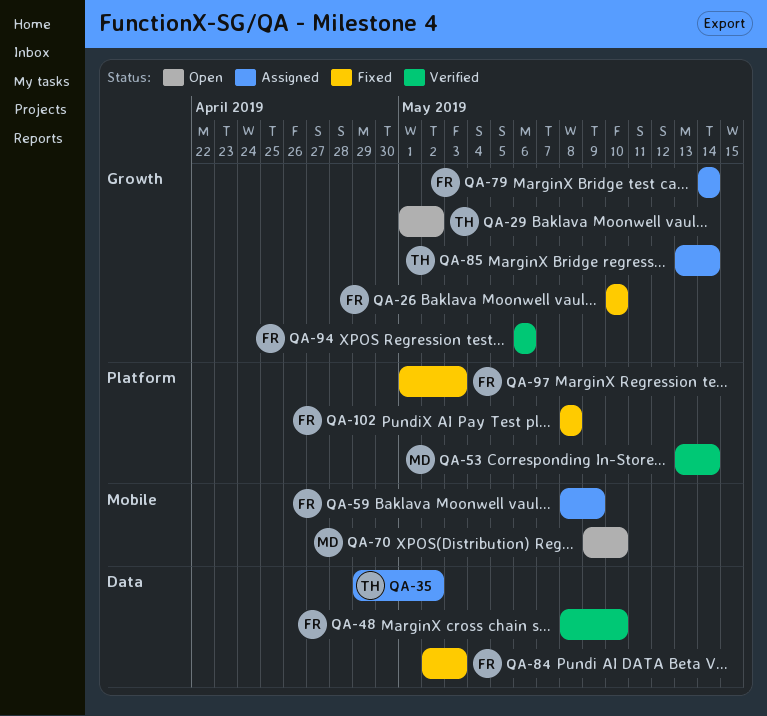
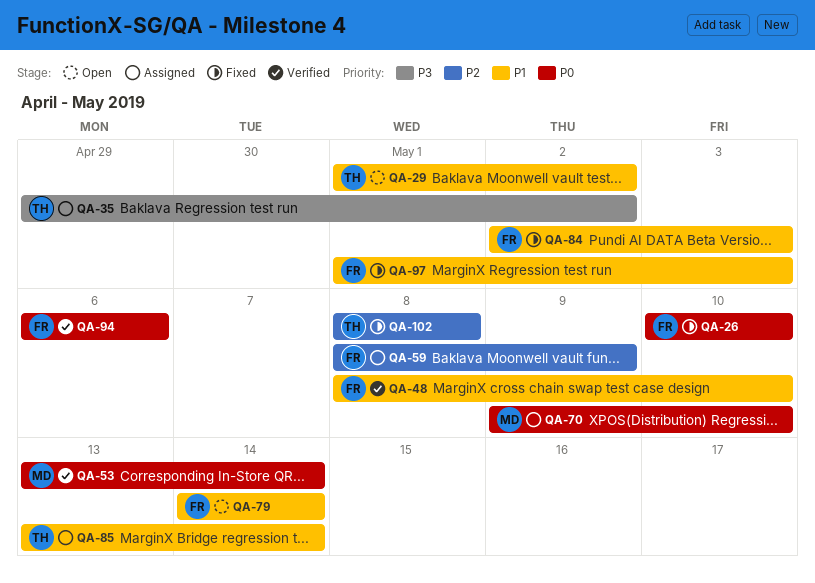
QA-70, status: Open -> Assigned
QA-79, status: Assigned -> Open
QA-102, owner: FR -> TH

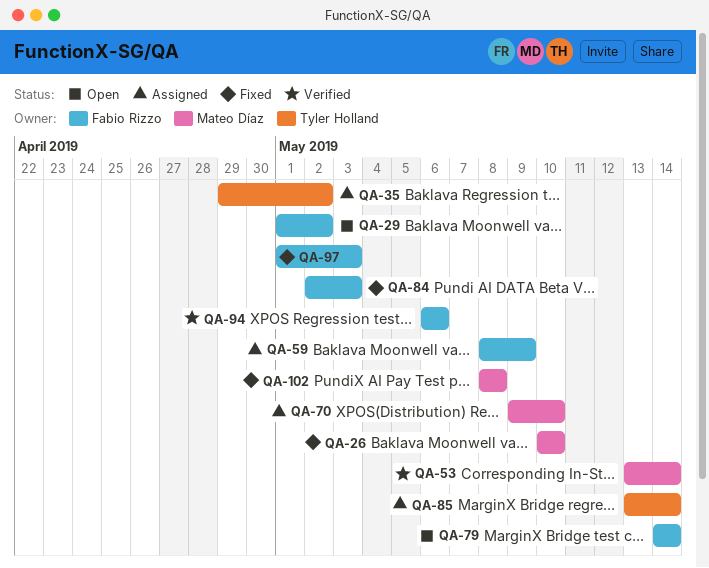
QA-26, owner: Fabio Rizzo -> Mateo Díaz
QA-29, owner: Tyler Holland -> Fabio Rizzo
QA-48: present -> none
QA-102, owner: Tyler Holland -> Mateo Díaz

